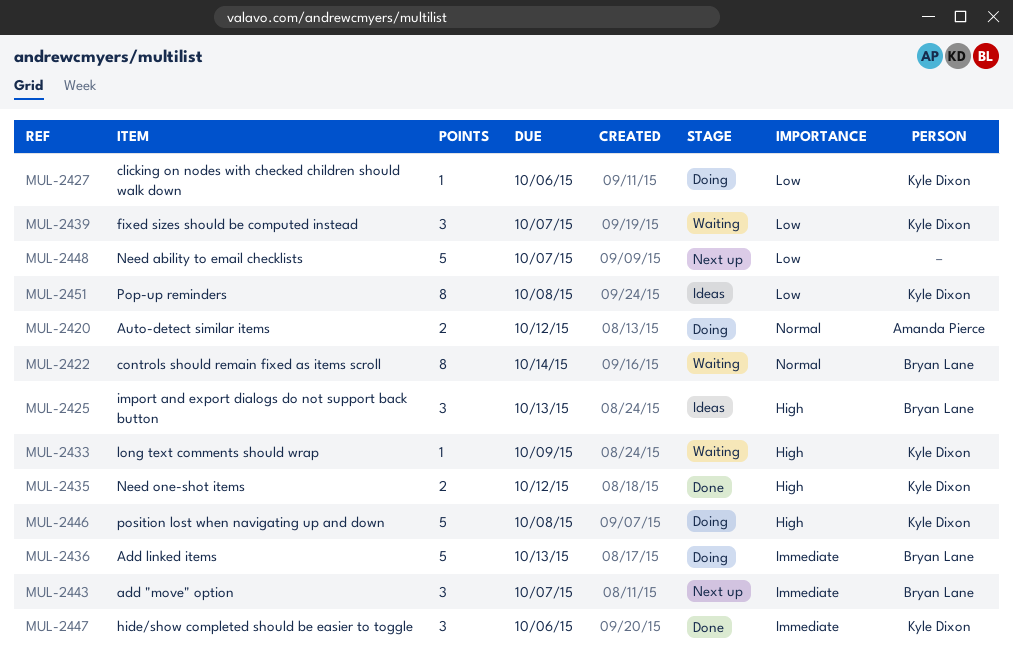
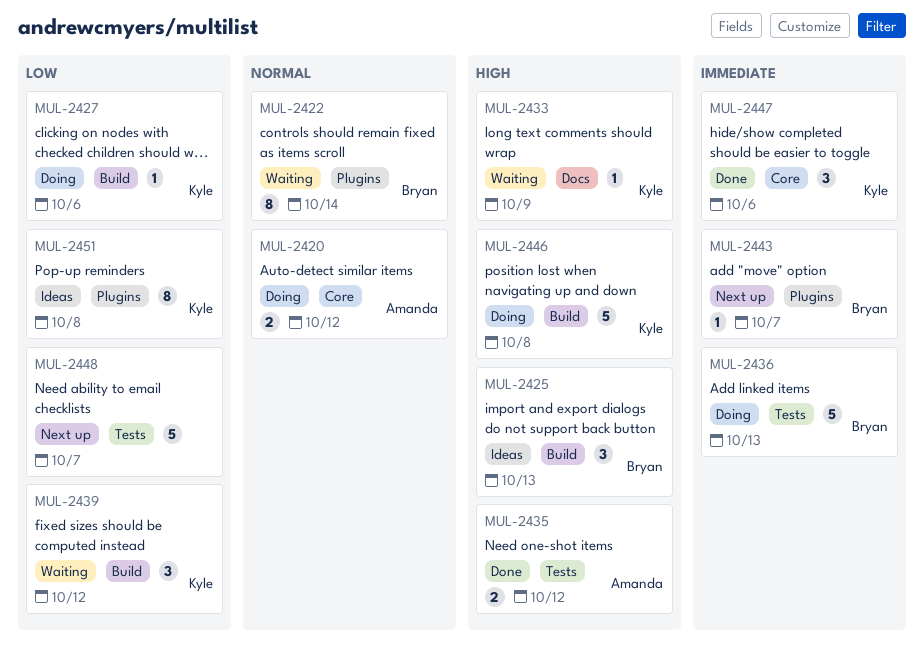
MUL-2435, owner: Kyle Dixon -> Amanda Pierce
MUL-2439, due: Oct 7 -> Oct 12
MUL-2443, estimate: 3 -> 1

